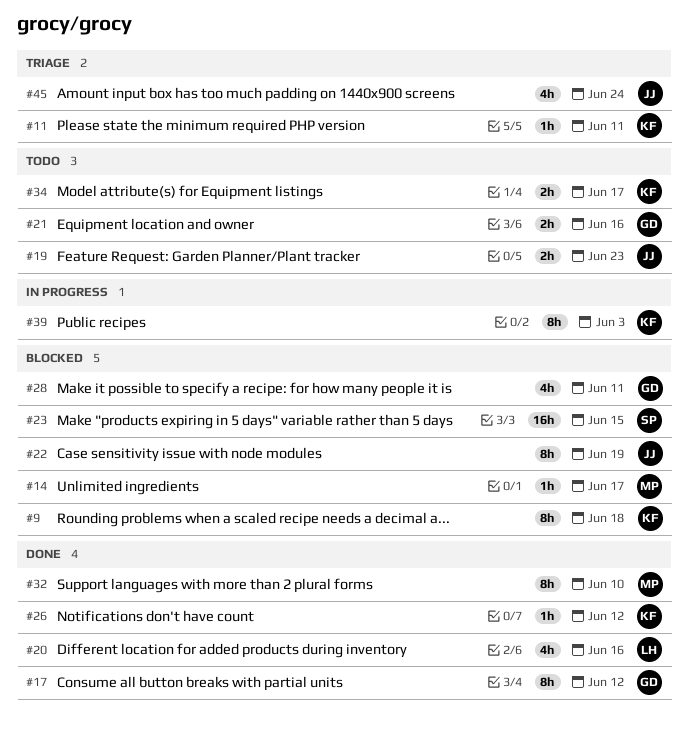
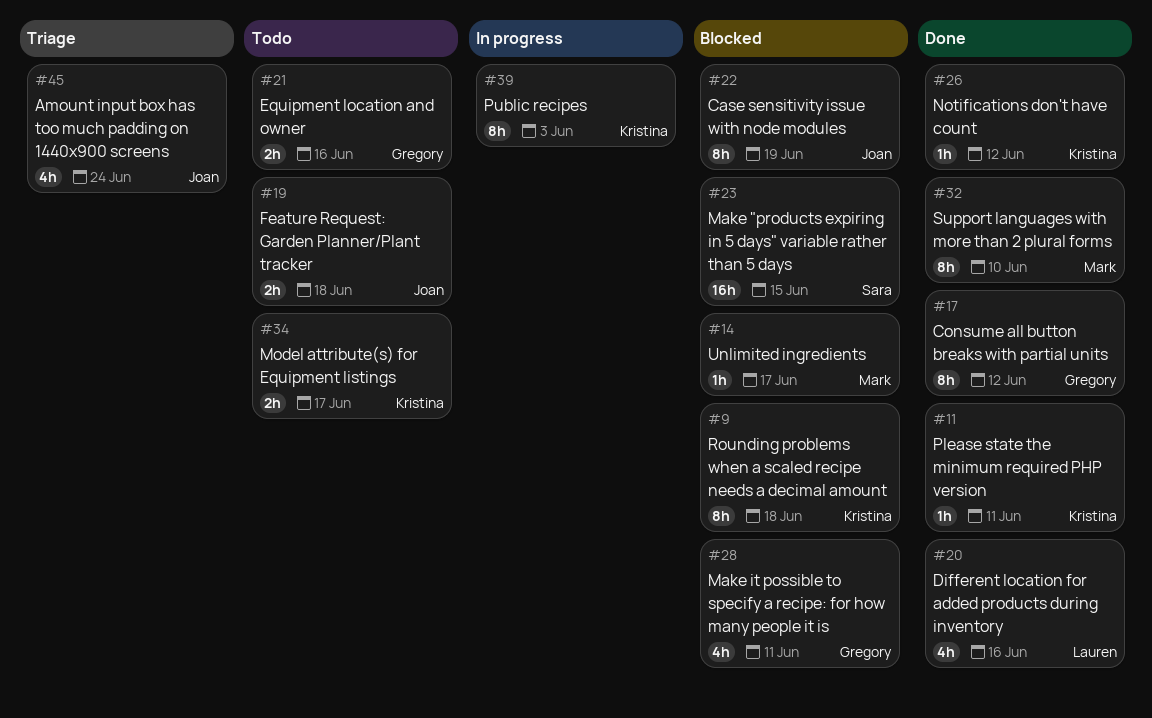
#11, status: Triage -> Done
#19, due: Jun 23 -> Jun 18

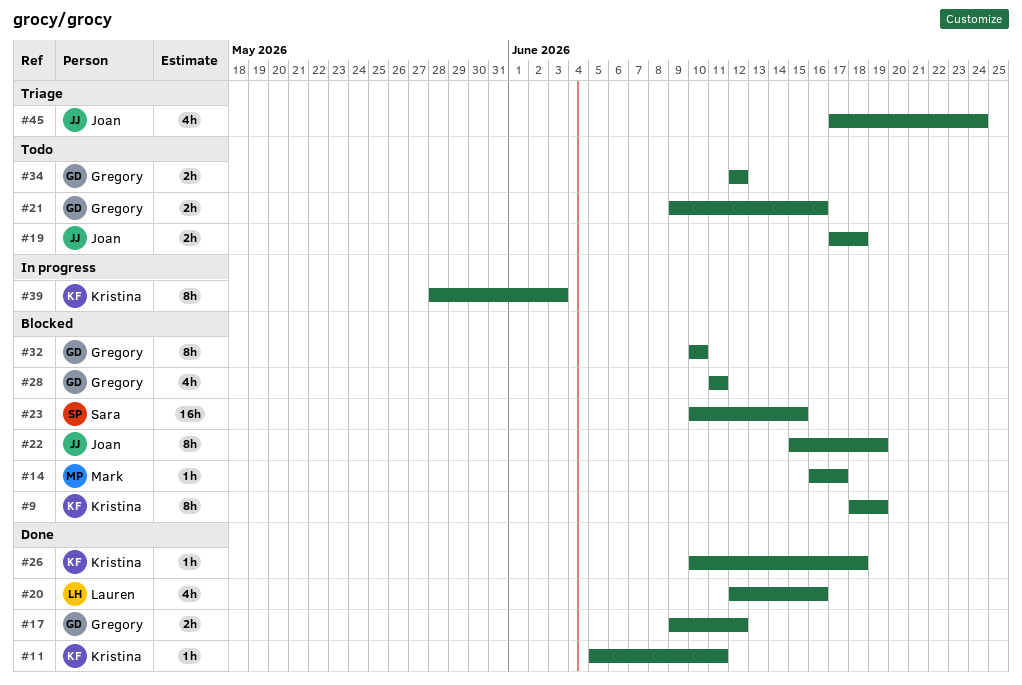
#9, due: Jun 18 -> Jun 19
#17, estimate: 8h -> 2h
#26, due: Jun 12 -> Jun 18
#32, status: Done -> Blocked
#32, owner: Mark -> Gregory
#34, owner: Kristina -> Gregory
#34, due: Jun 17 -> Jun 12

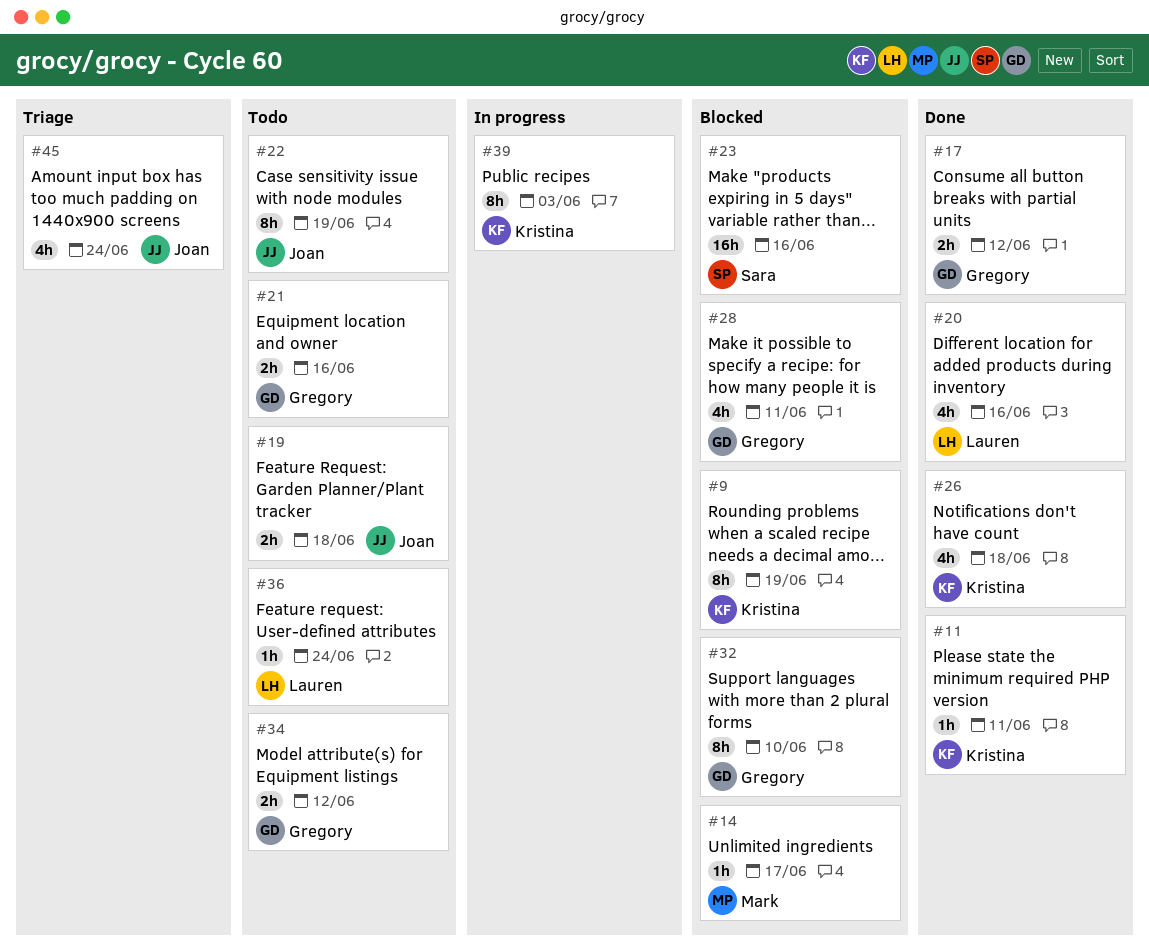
#22, status: Blocked -> Todo
#23, due: Jun 15 -> Jun 16
#26, estimate: 1h -> 4h
#36: none -> present

